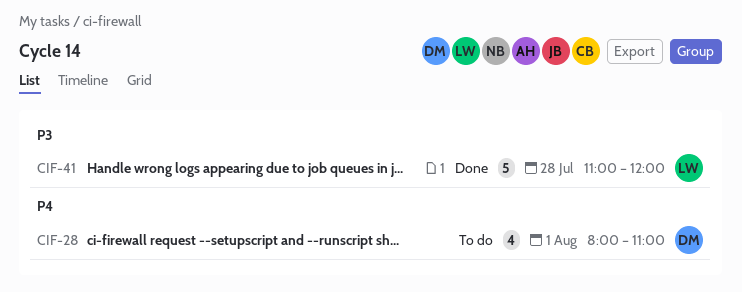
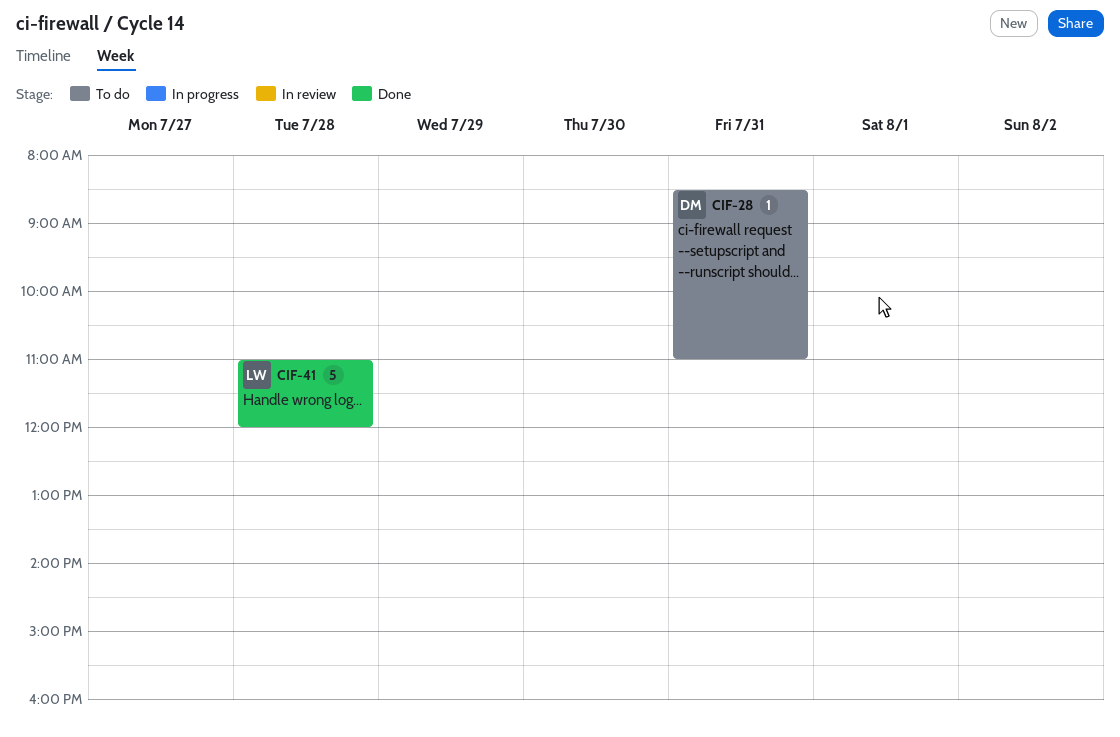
CIF-28, estimate: 4 -> 1
CIF-28, day: Aug 1 -> Jul 31
CIF-28, begins: 08:00 -> 08:30

